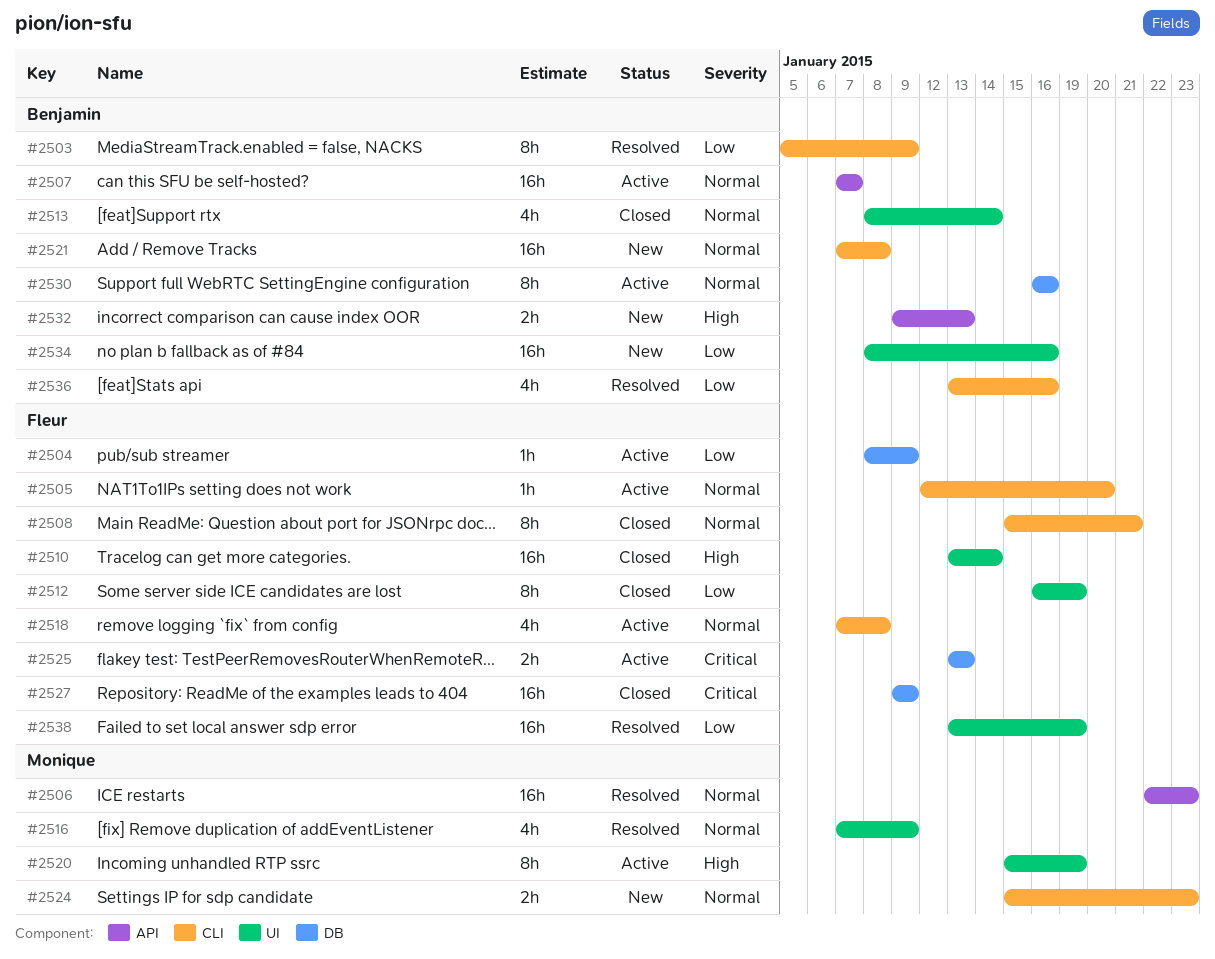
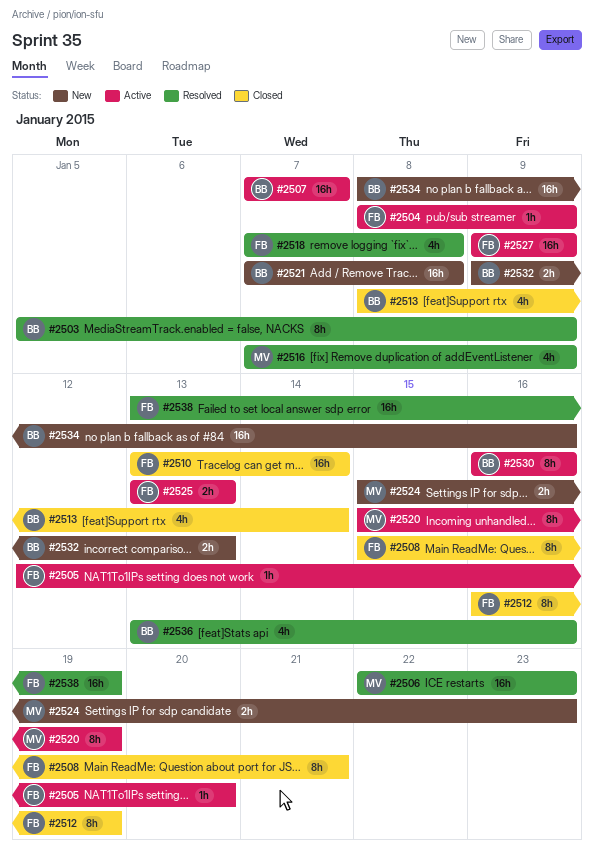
#2518, status: Active -> Resolved
#2527, status: Closed -> Active

